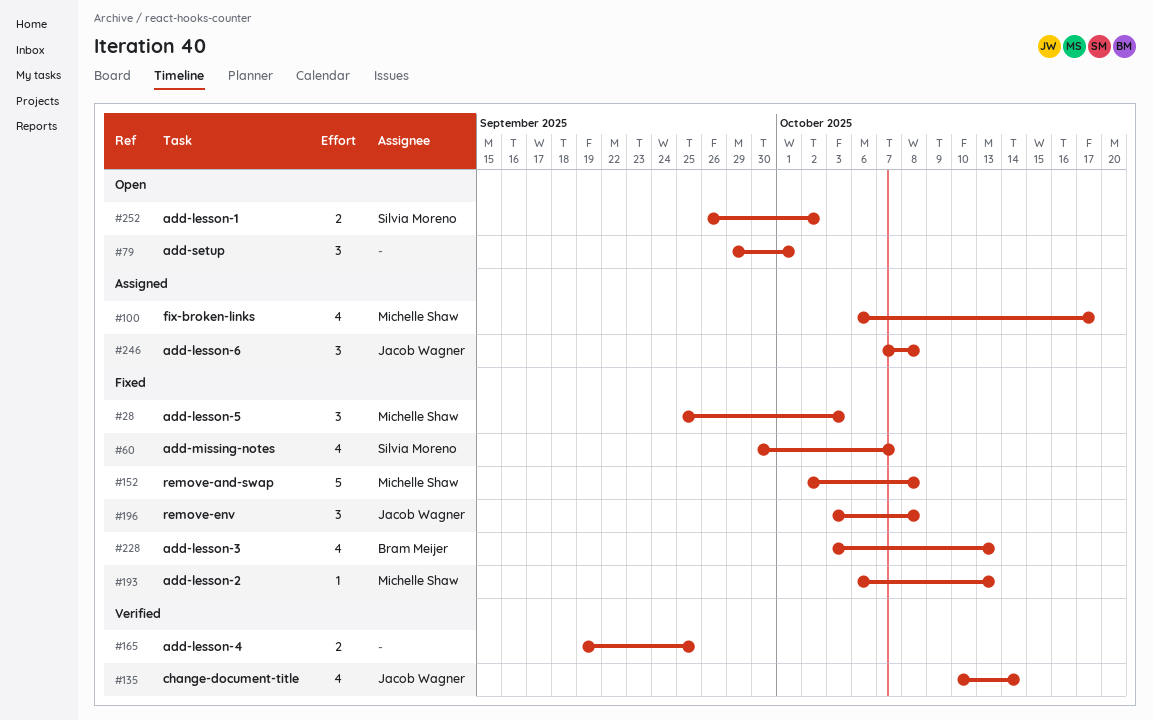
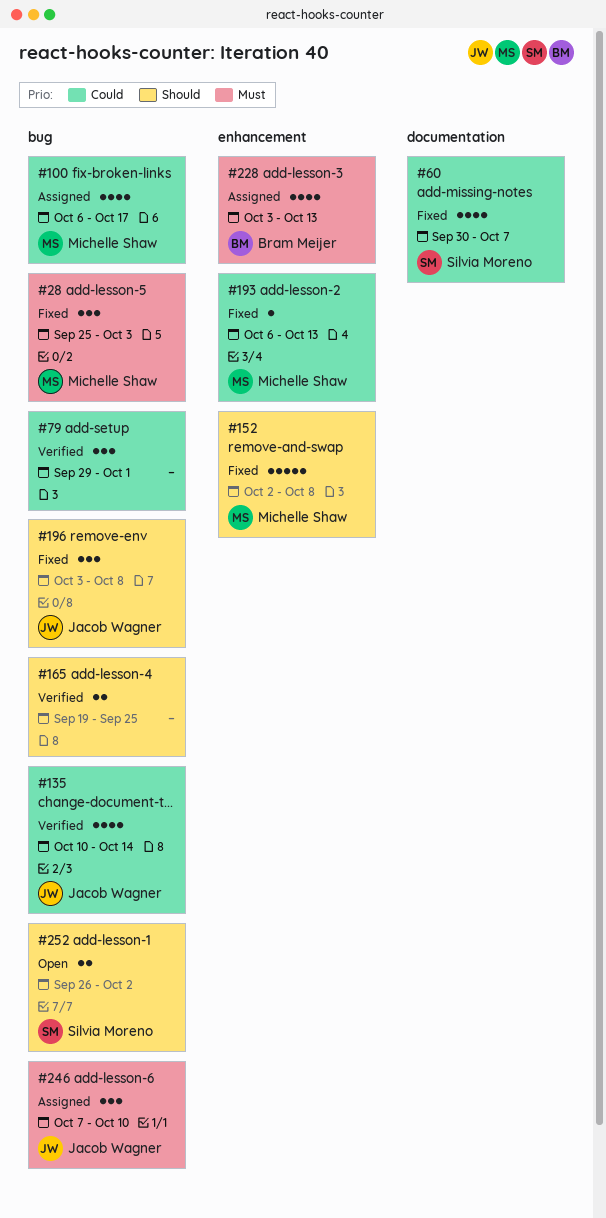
#79, status: Open -> Verified
#228, status: Fixed -> Assigned
#246, due: Oct 8 -> Oct 10

